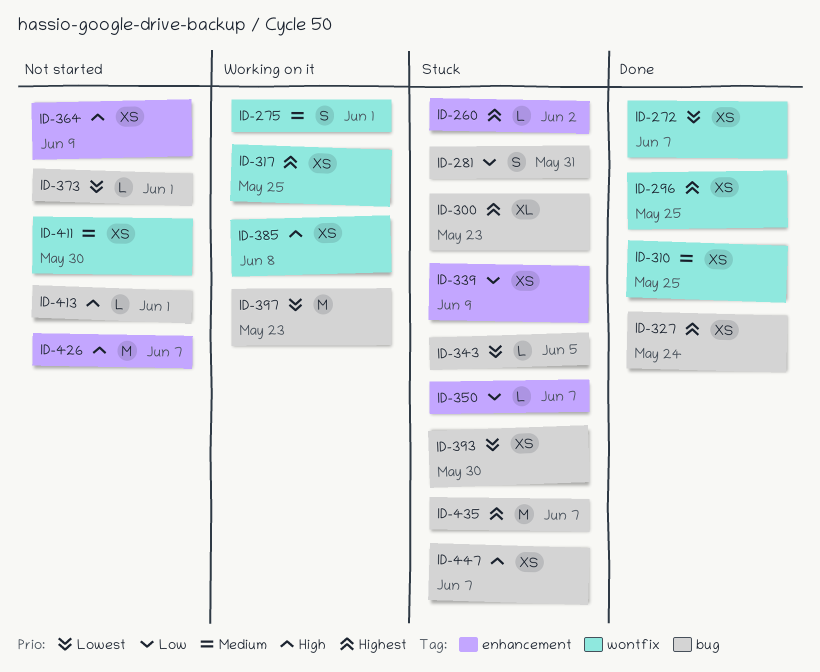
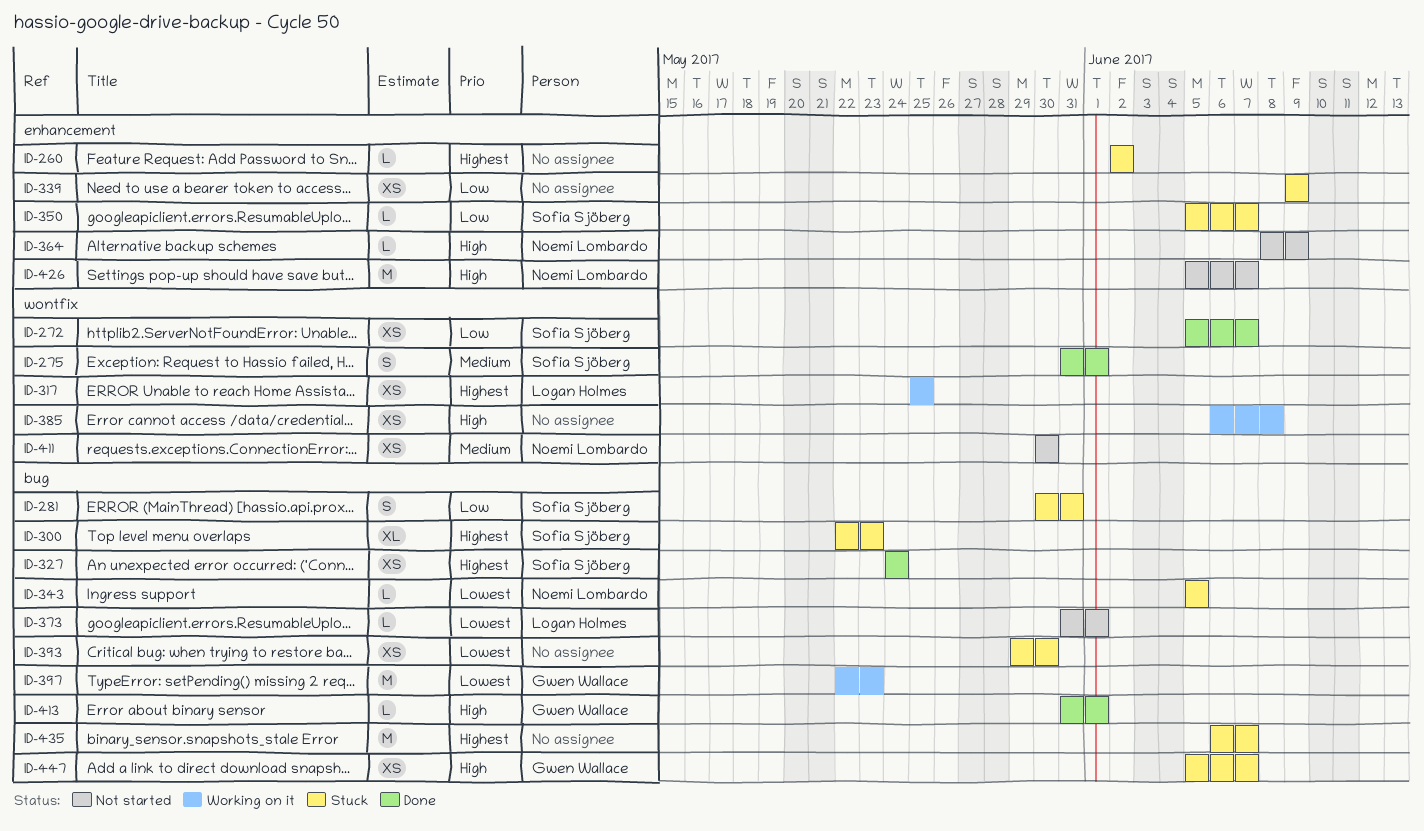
ID-272, priority: Lowest -> Low
ID-275, status: Working on it -> Done
ID-296: present -> none
ID-310: present -> none
ID-364, estimate: XS -> L
ID-413, status: Not started -> Done

